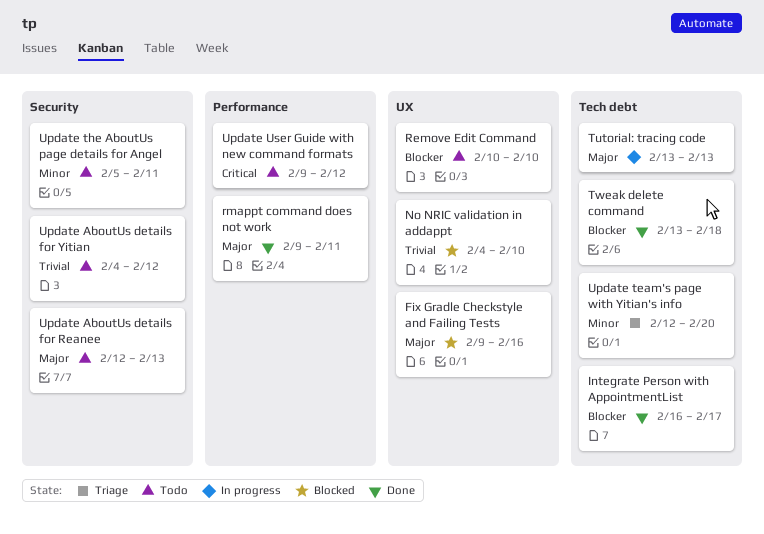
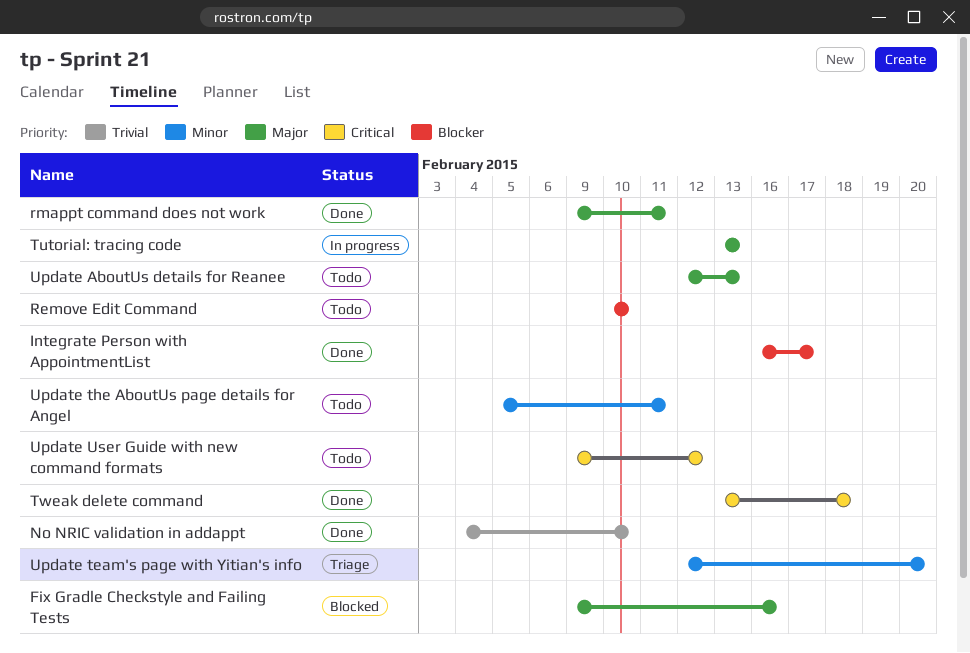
No NRIC validation in addappt, status: Blocked -> Done
Tweak delete command, priority: Blocker -> Critical
Update AboutUs details for Yitian: present -> none

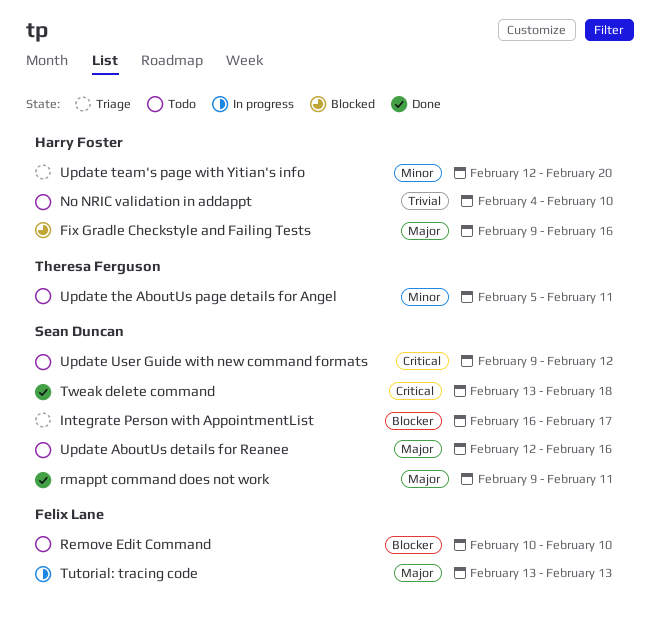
Integrate Person with AppointmentList, status: Done -> Triage
No NRIC validation in addappt, status: Done -> Todo
Update AboutUs details for Reanee, due: Feb 13 -> Feb 16

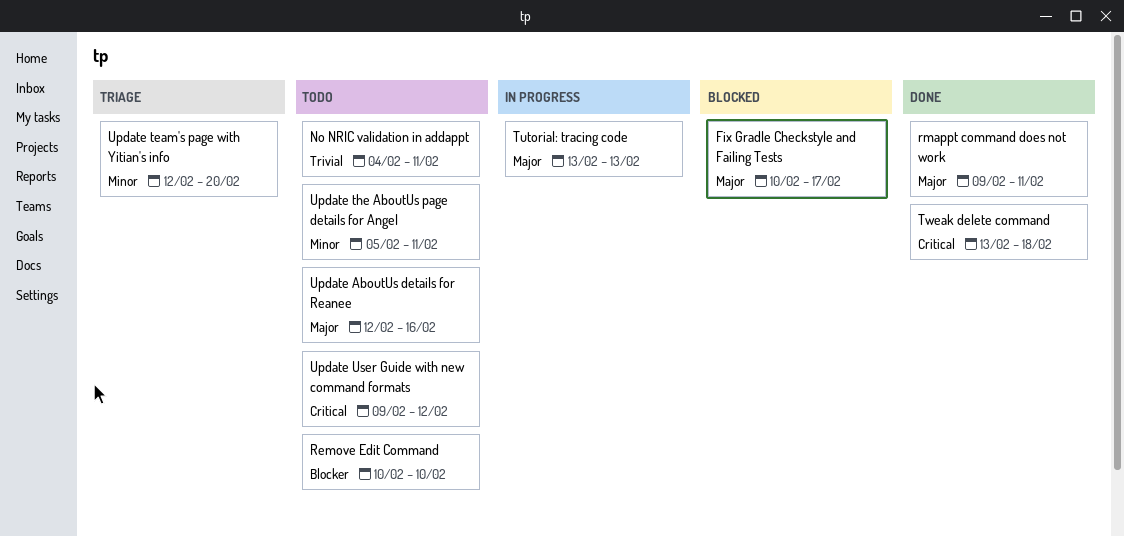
Fix Gradle Checkstyle and Failing Tests, start: Feb 9 -> Feb 10
Fix Gradle Checkstyle and Failing Tests, due: Feb 16 -> Feb 17
Integrate Person with AppointmentList: present -> none
No NRIC validation in addappt, due: Feb 10 -> Feb 11

